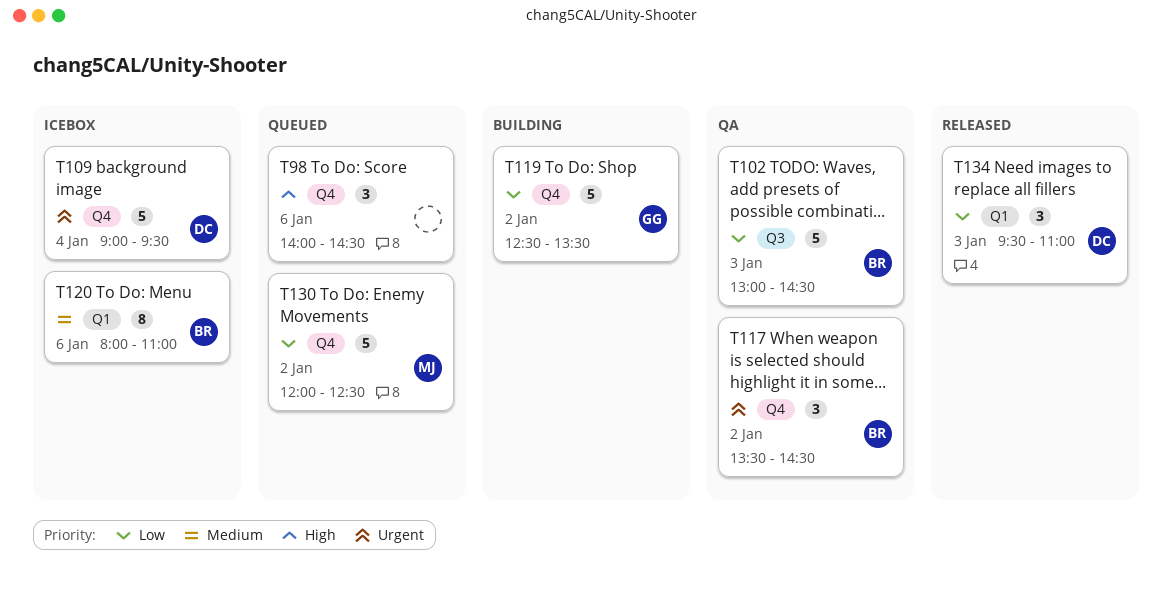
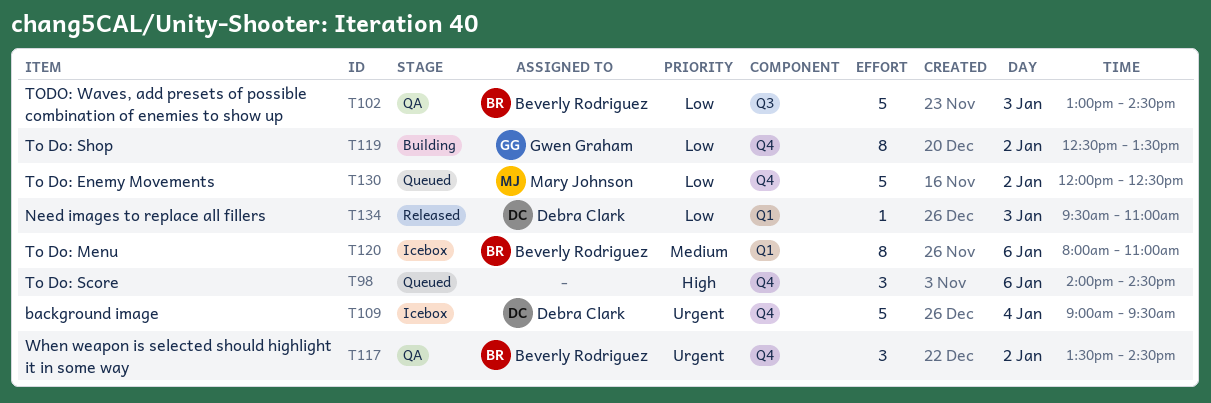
T119, estimate: 5 -> 8
T134, estimate: 3 -> 1

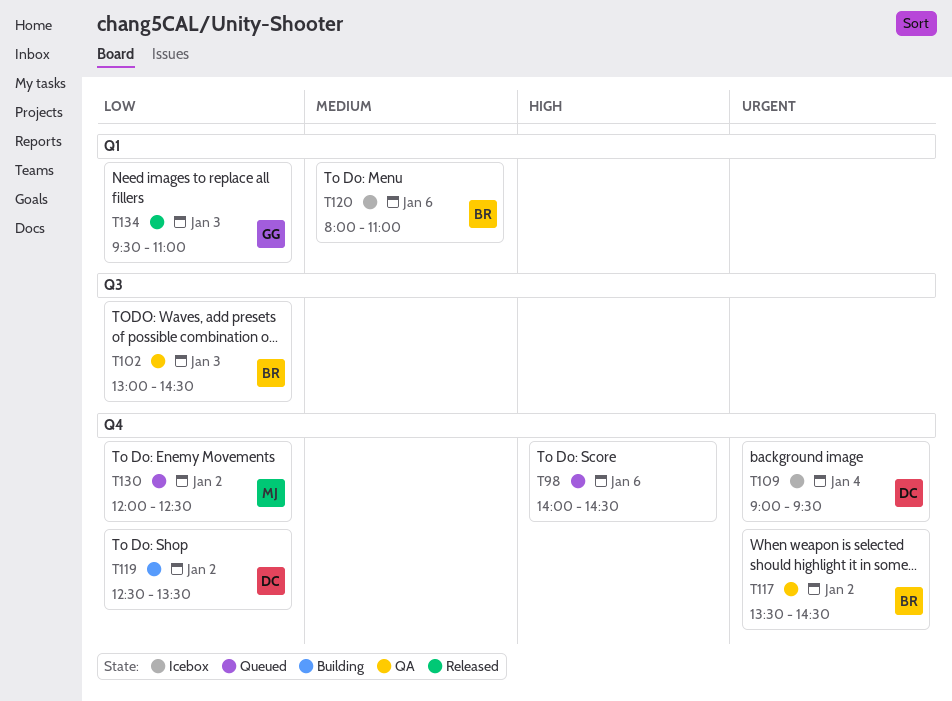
T119, owner: Gwen Graham -> Debra Clark
T134, owner: Debra Clark -> Gwen Graham

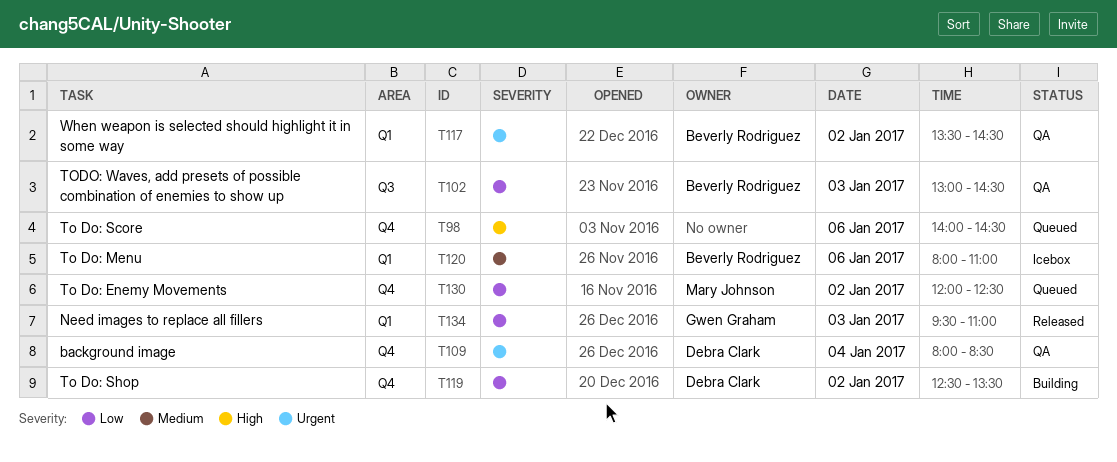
T109, status: Icebox -> QA
T109, begins: 09:00 -> 08:00
T109, ends: 09:30 -> 08:30
T117, label: Q4 -> Q1

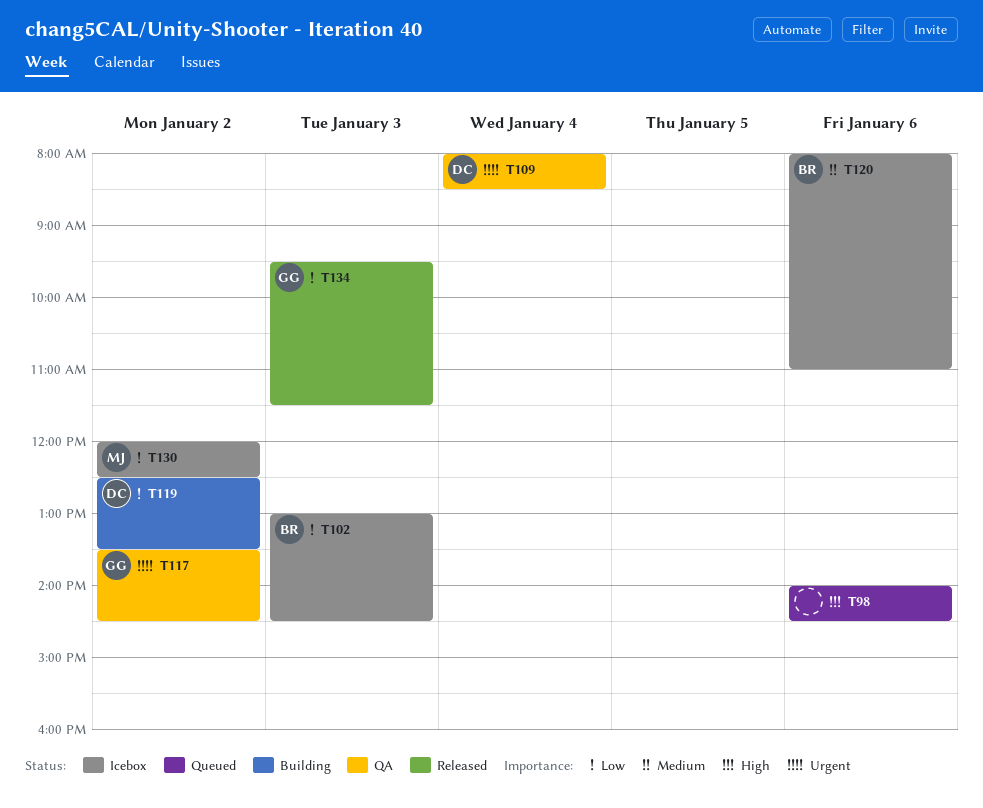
T102, status: QA -> Icebox
T117, owner: Beverly Rodriguez -> Gwen Graham
T130, status: Queued -> Icebox
T134, ends: 11:00 -> 11:30

